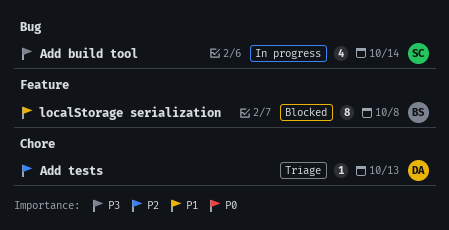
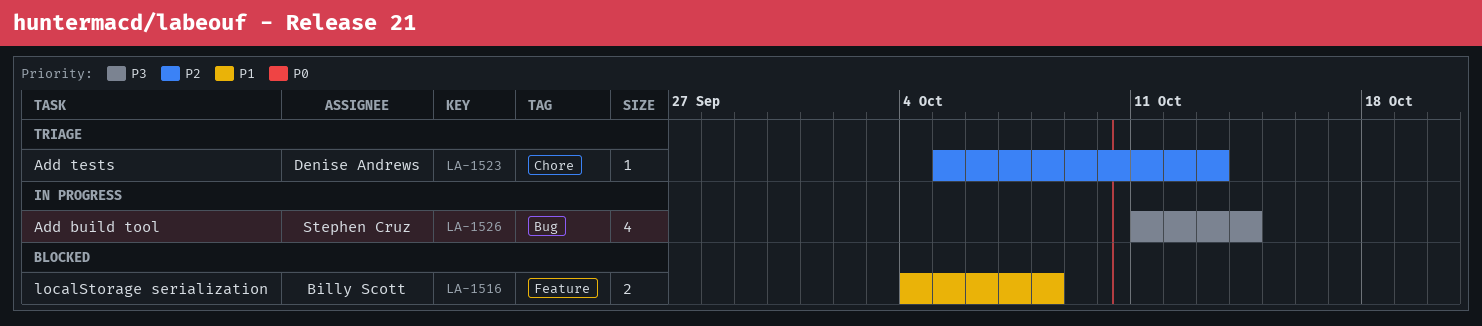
localStorage serialization, estimate: 8 -> 2

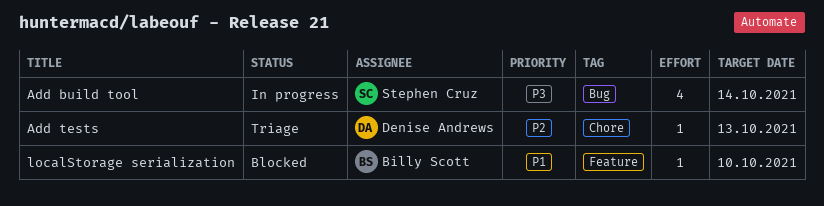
localStorage serialization, estimate: 2 -> 1
localStorage serialization, due: Oct 8 -> Oct 10

